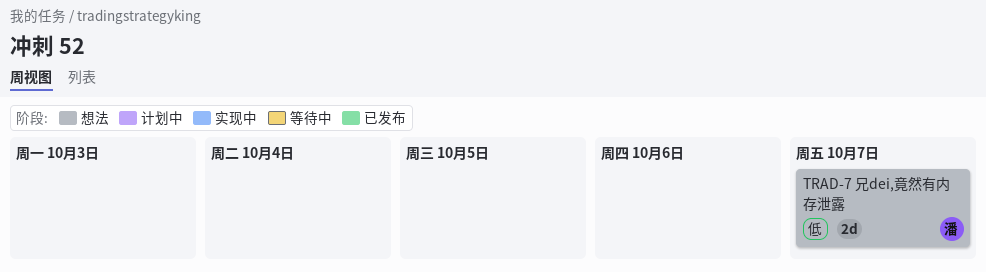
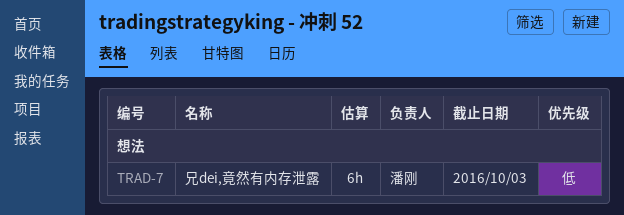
TRAD-7, estimate: 2d -> 6h
TRAD-7, due: Oct 7 -> Oct 3

